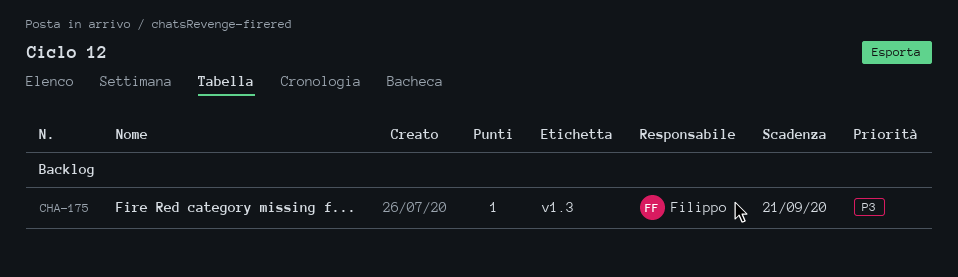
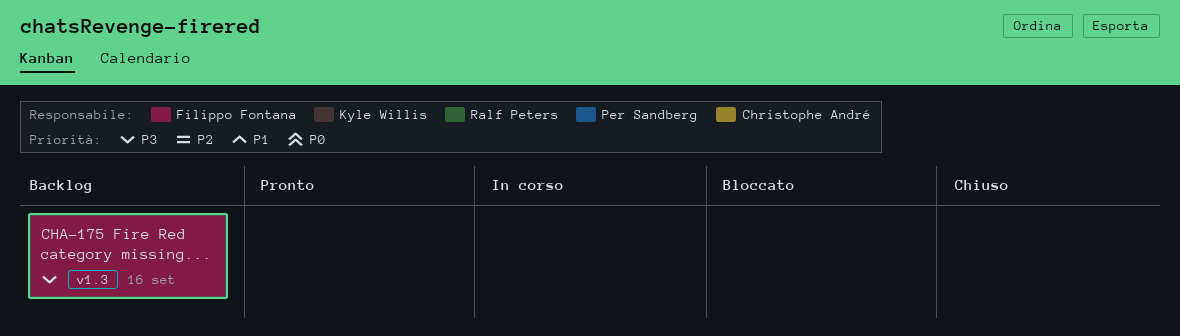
CHA-175, due: Sep 21 -> Sep 16

